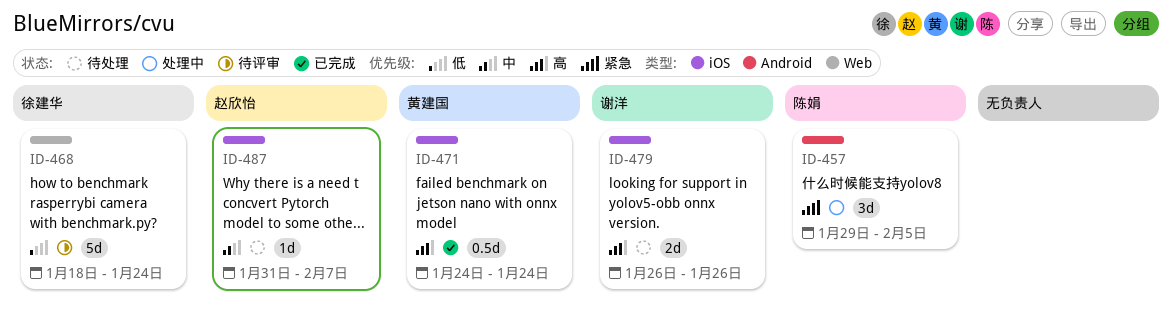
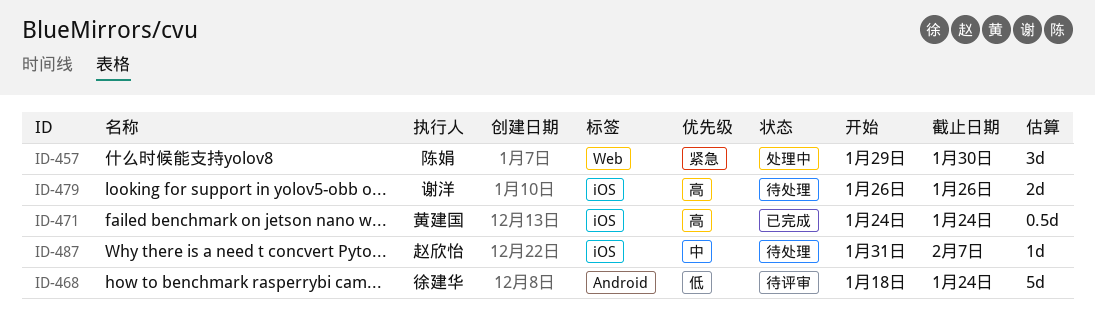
ID-457, label: Android -> Web
ID-457, due: Feb 5 -> Jan 30
ID-468, label: Web -> Android

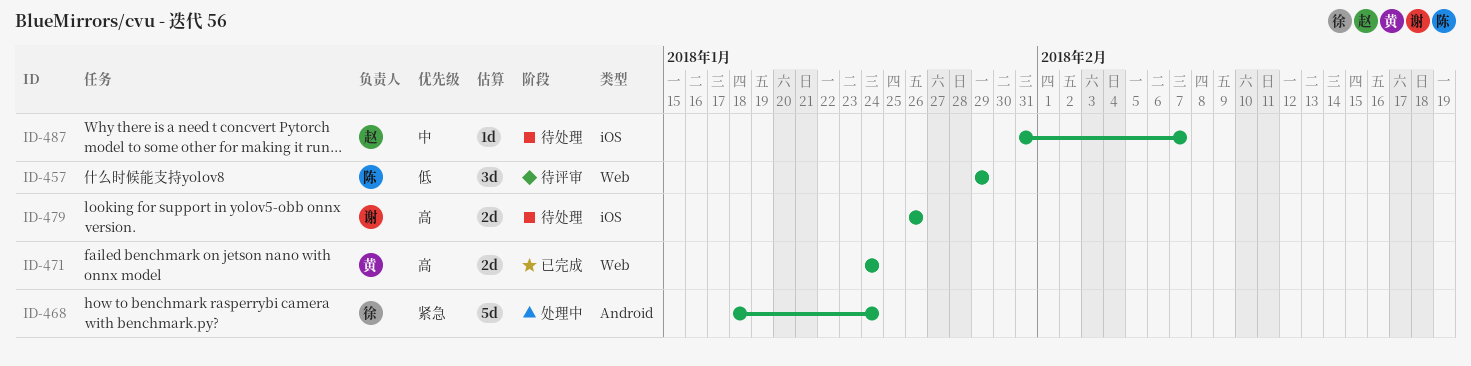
ID-457, status: 处理中 -> 待评审
ID-457, priority: 紧急 -> 低
ID-457, due: Jan 30 -> Jan 29
ID-468, status: 待评审 -> 处理中
ID-468, priority: 低 -> 紧急
ID-471, label: iOS -> Web
ID-471, estimate: 0.5d -> 2d

